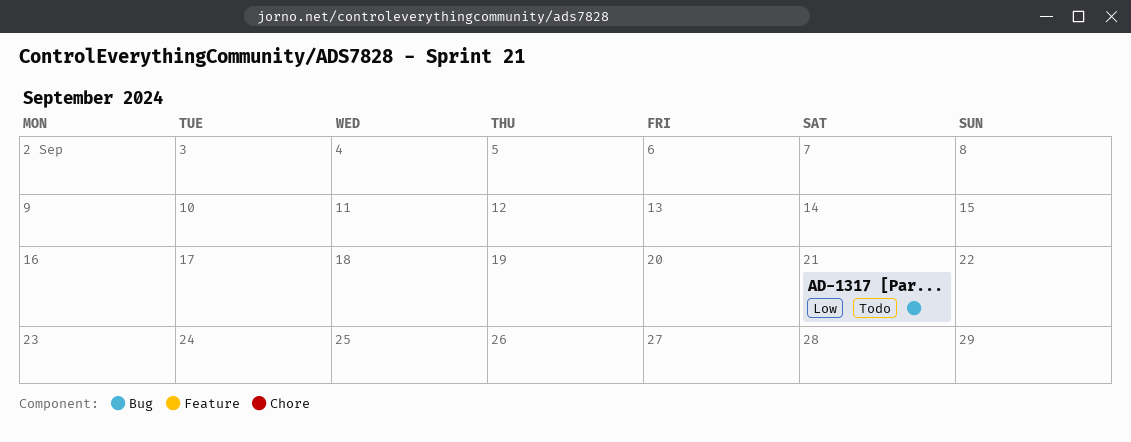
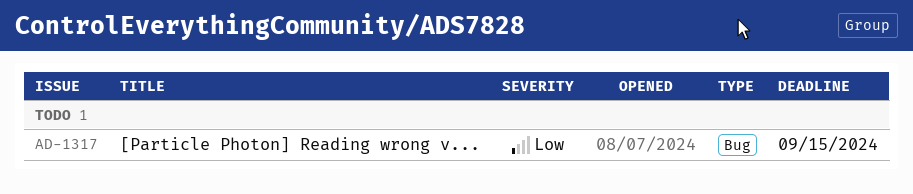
AD-1317, due: Sep 21 -> Sep 15

